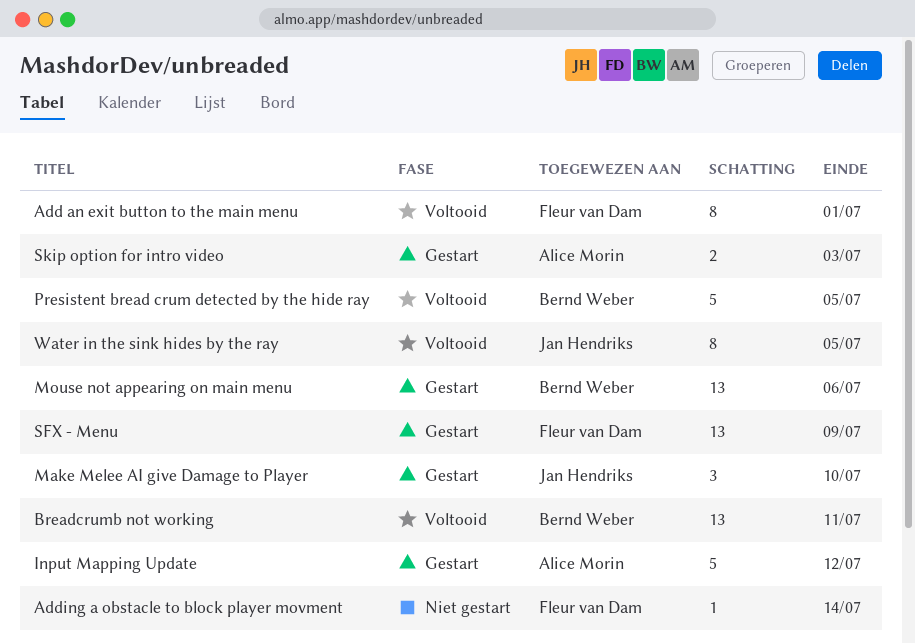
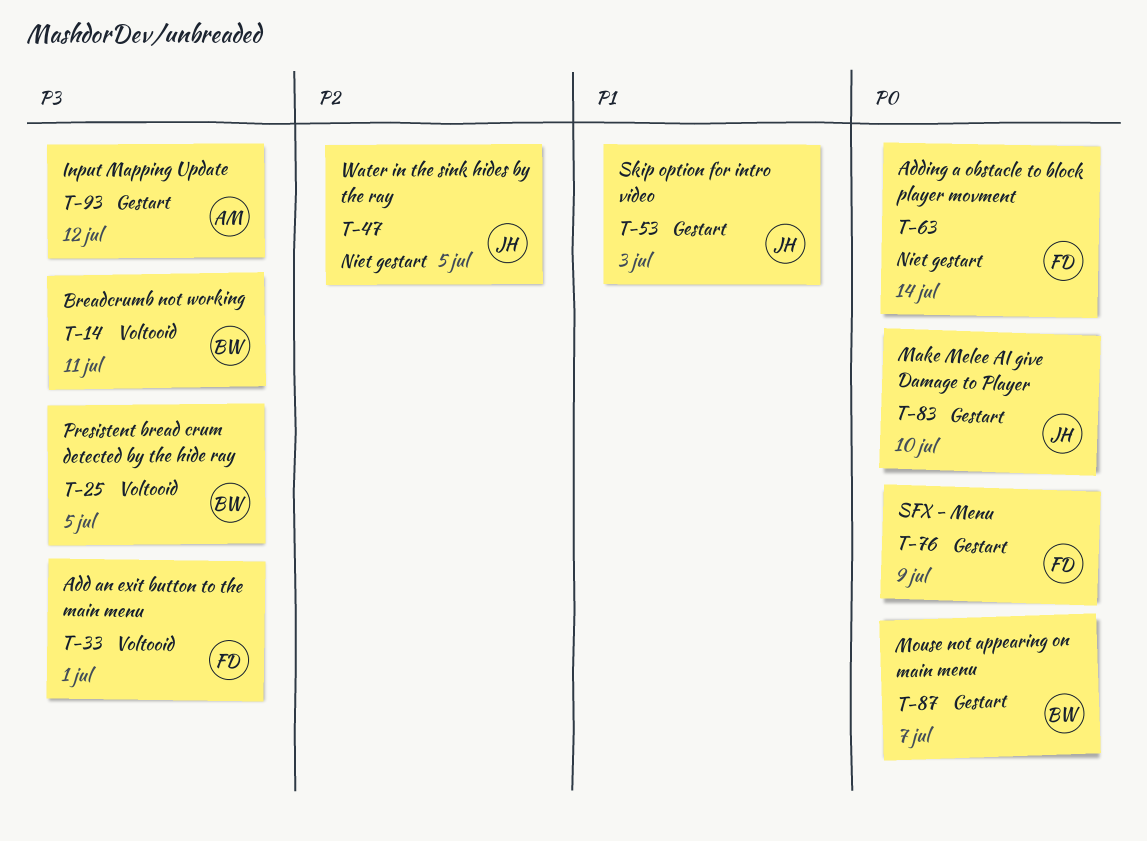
Mouse not appearing on main menu, due: Jul 6 -> Jul 7
Skip option for intro video, owner: Alice Morin -> Jan Hendriks
Water in the sink hides by the ray, status: Voltooid -> Niet gestart

